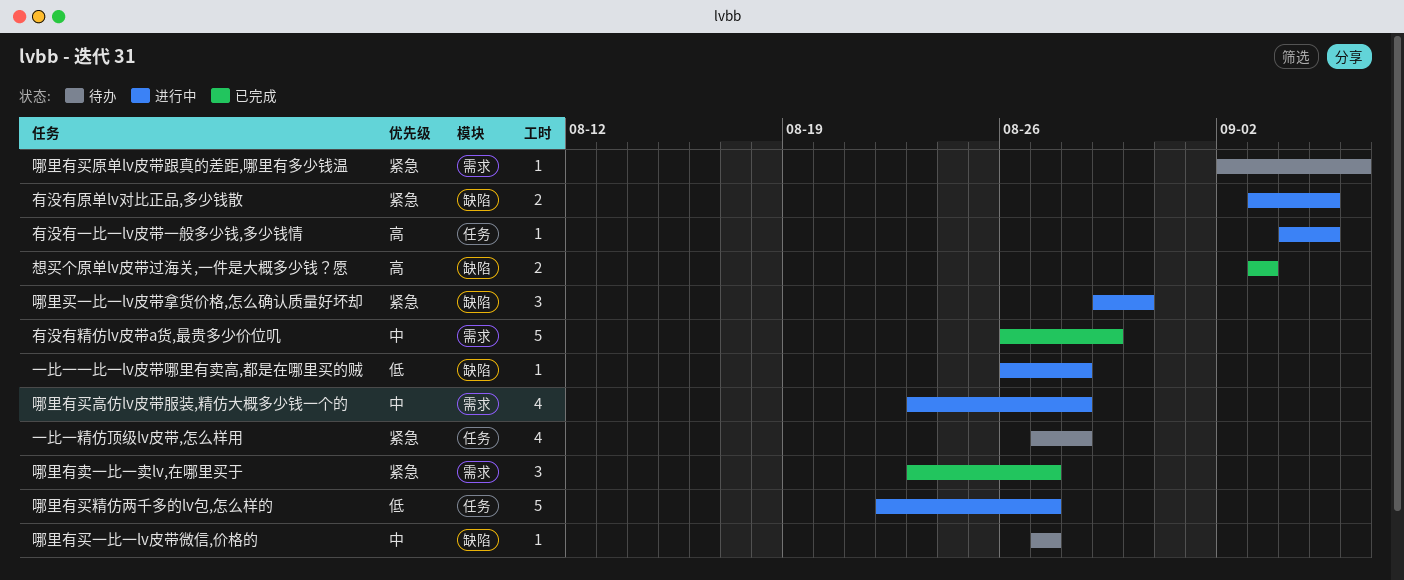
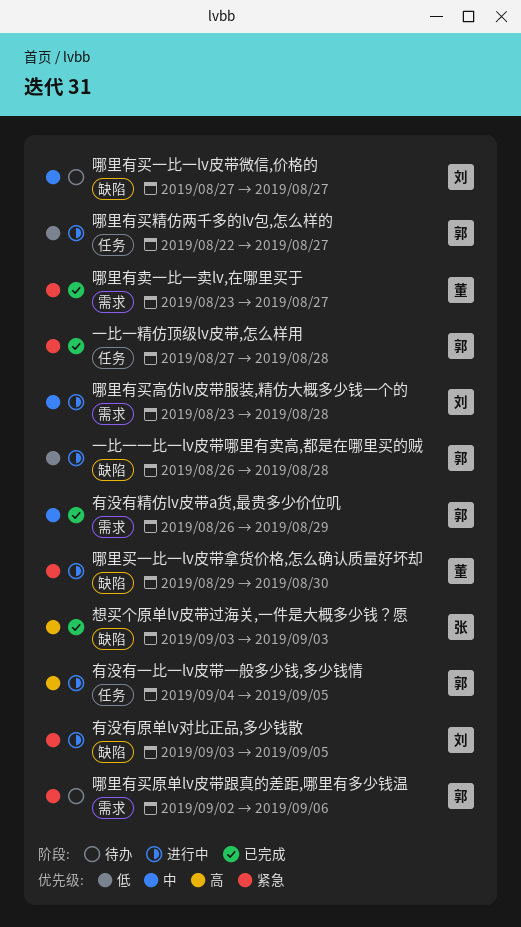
一比一精仿顶级lv皮带,怎么样用, status: 待办 -> 已完成

